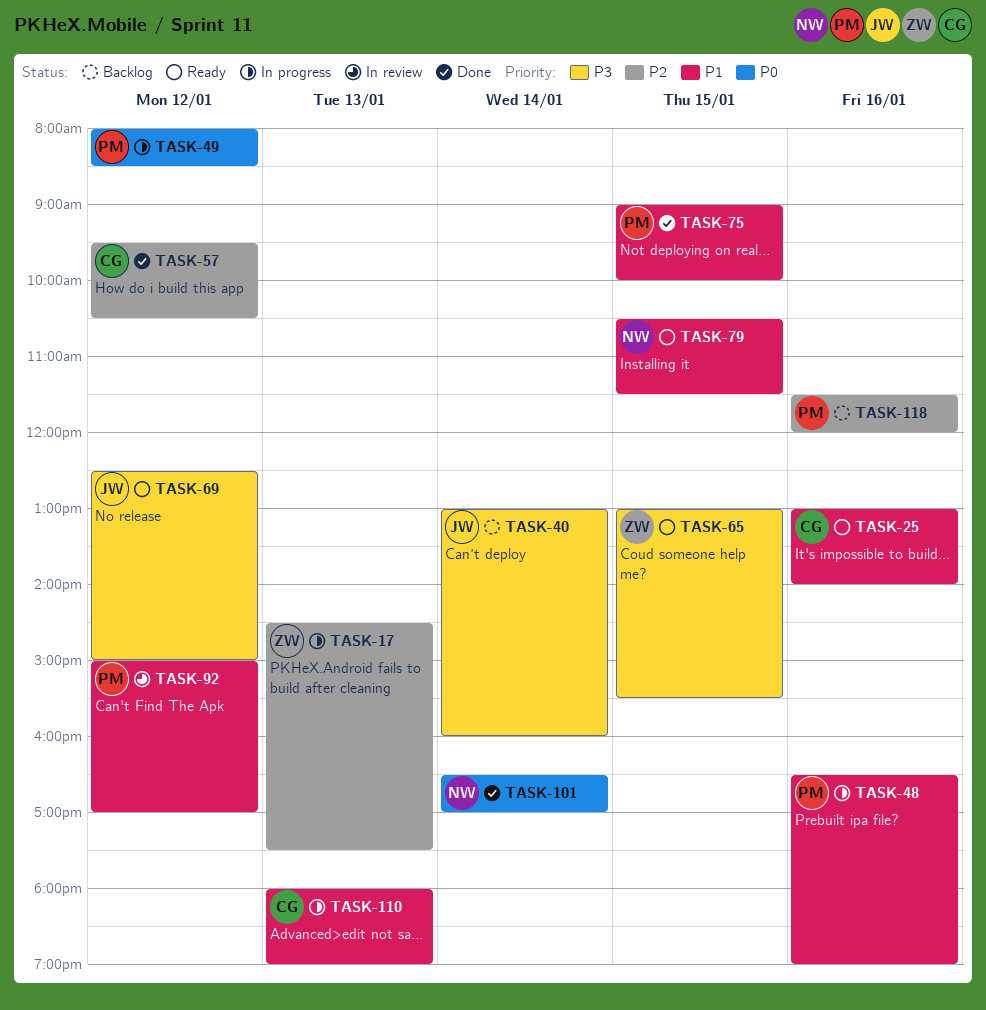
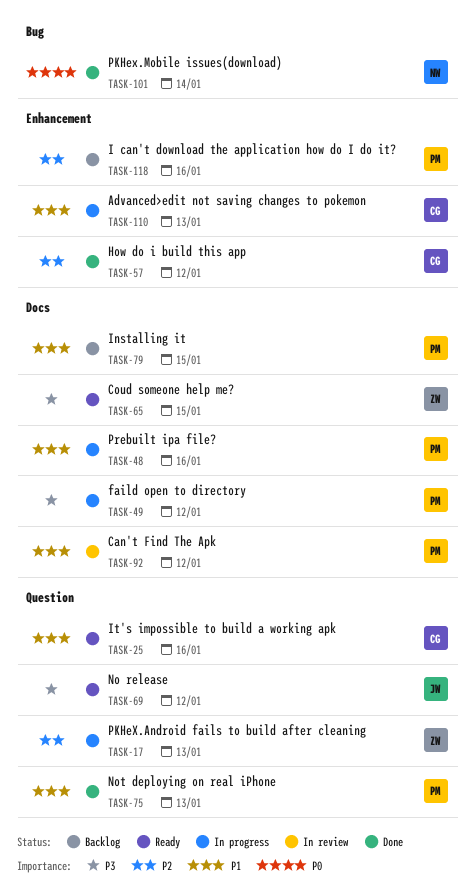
TASK-40: present -> none
TASK-49, priority: P0 -> P3
TASK-75, day: Jan 15 -> Jan 13
TASK-79, status: Ready -> Backlog
TASK-79, owner: NW -> PM

